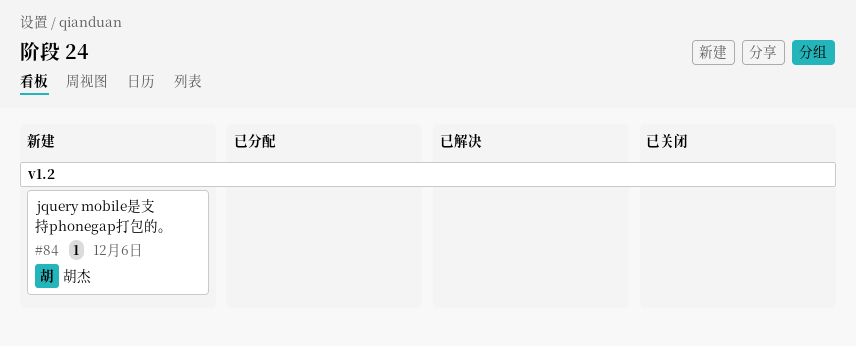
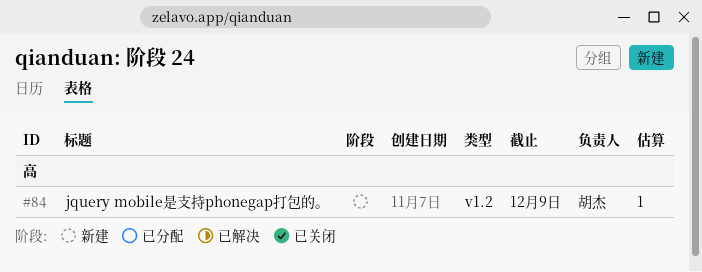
#84, due: Dec 6 -> Dec 9

